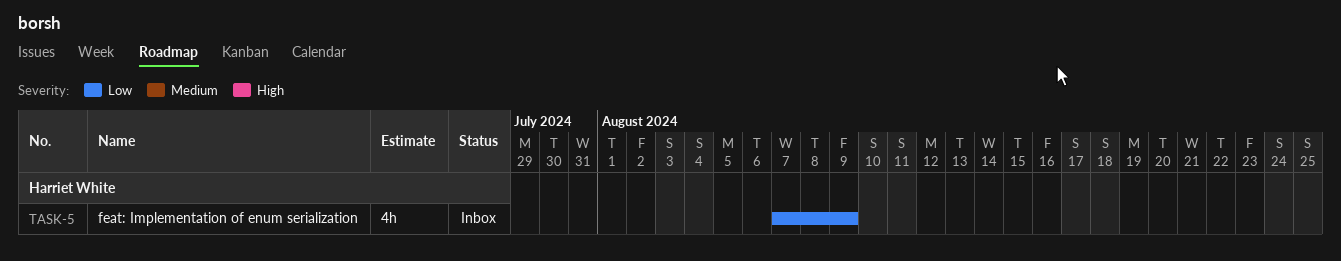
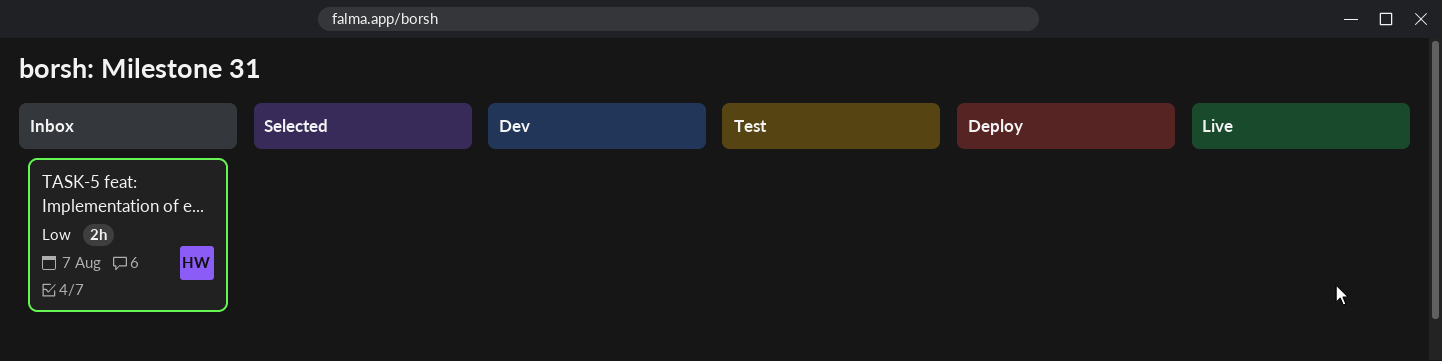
TASK-5, estimate: 4h -> 2h
TASK-5, due: Aug 9 -> Aug 7

